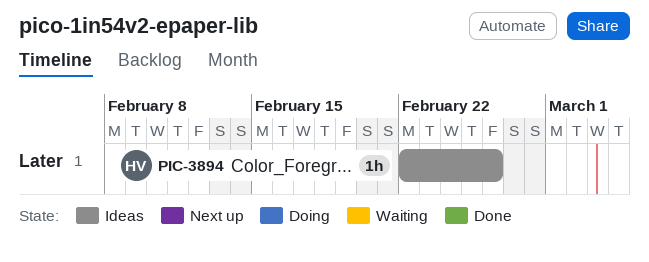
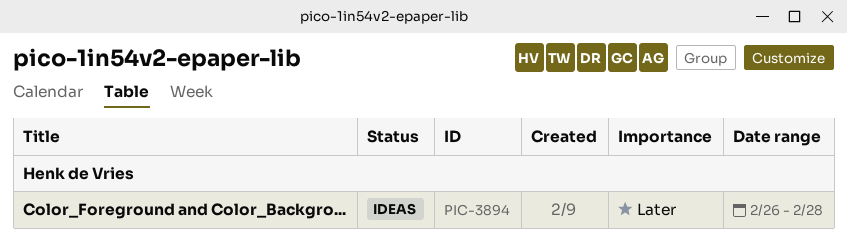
PIC-3894, start: Feb 22 -> Feb 26
PIC-3894, due: Feb 26 -> Feb 28

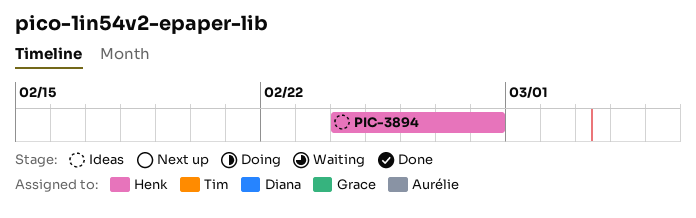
PIC-3894, start: Feb 26 -> Feb 24

